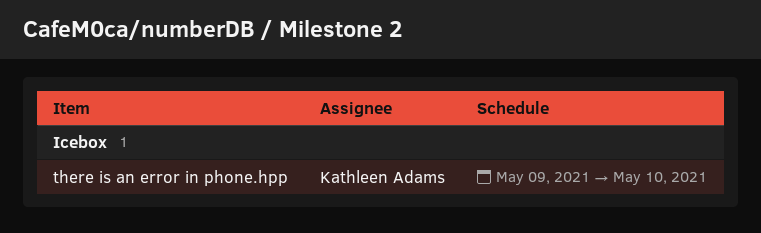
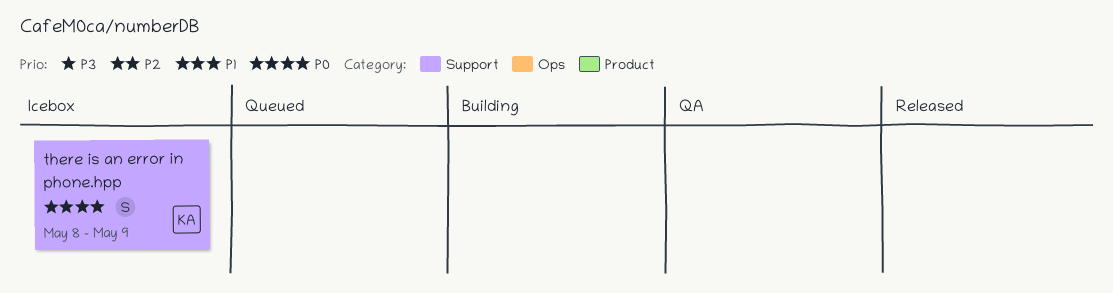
there is an error in phone.hpp, start: May 9 -> May 8
there is an error in phone.hpp, due: May 10 -> May 9

